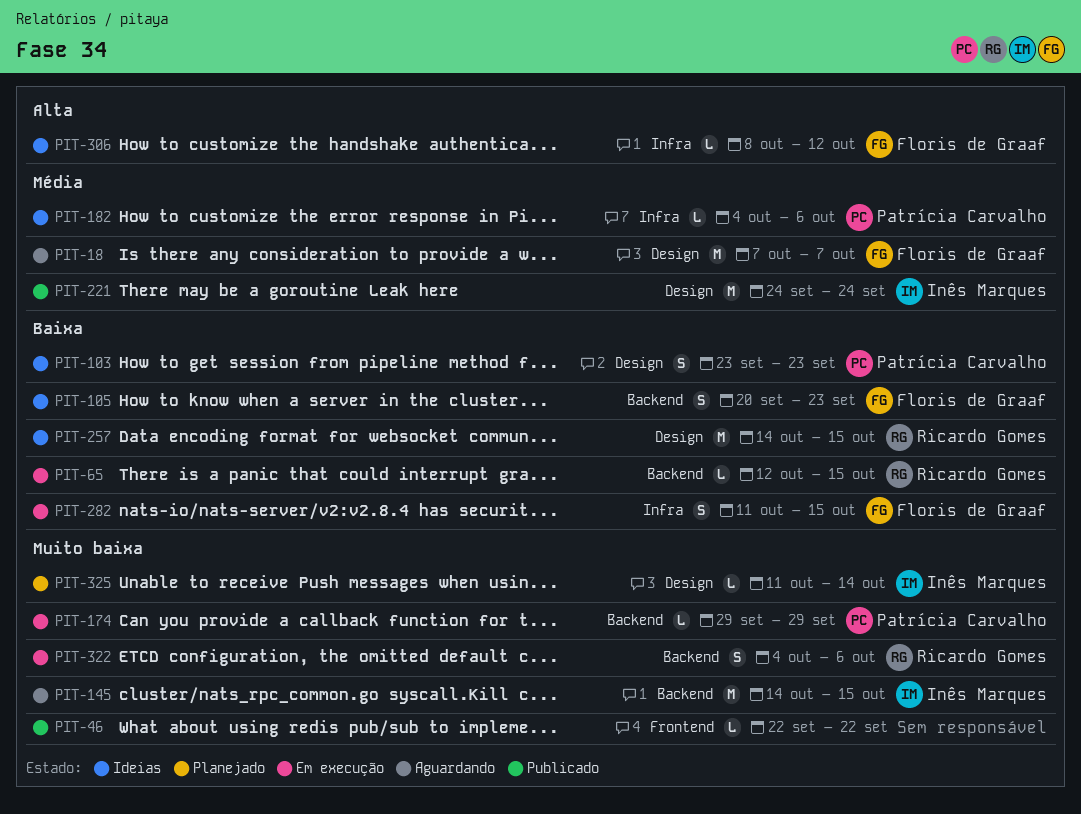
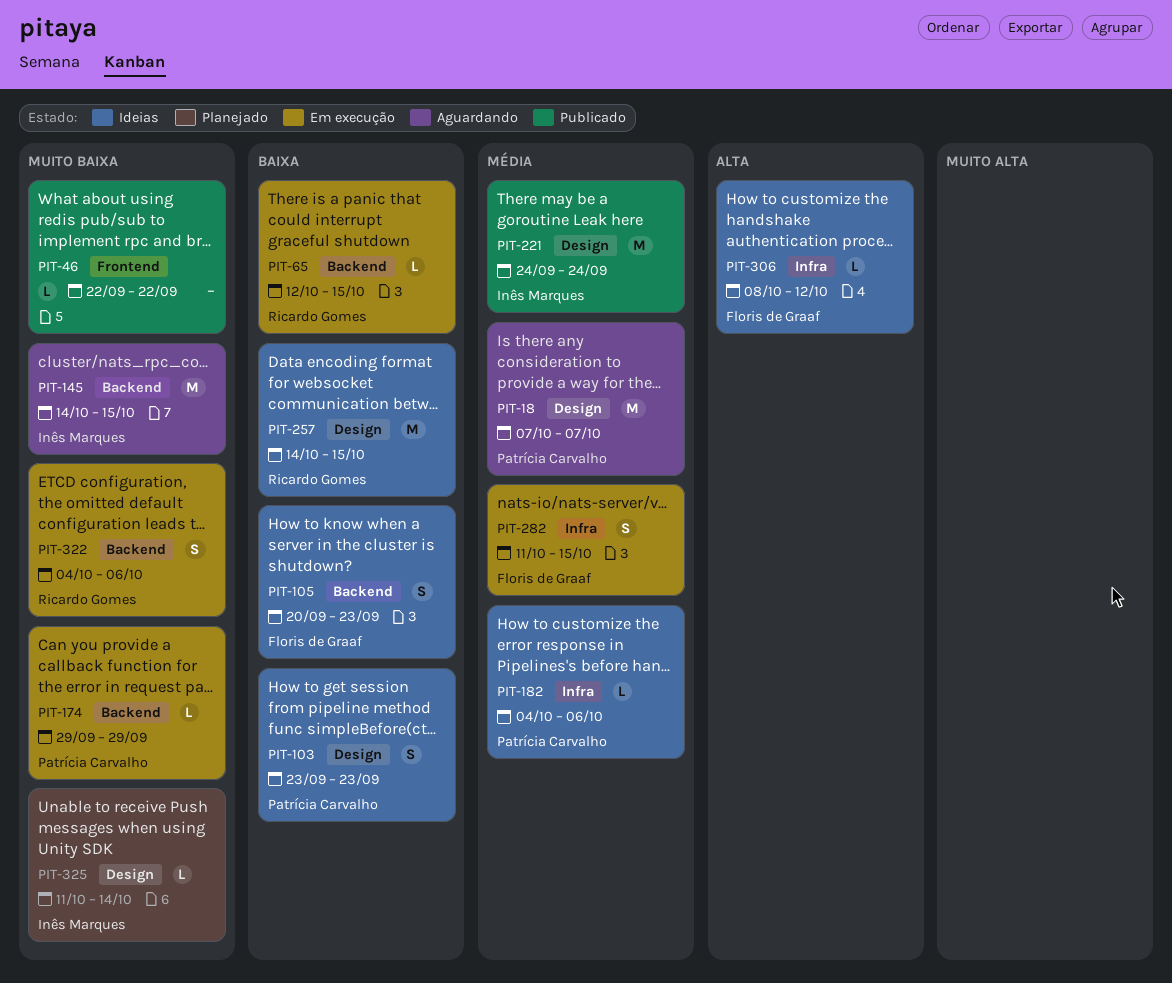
PIT-18, owner: Floris de Graaf -> Patrícia Carvalho
PIT-282, priority: Baixa -> Média

